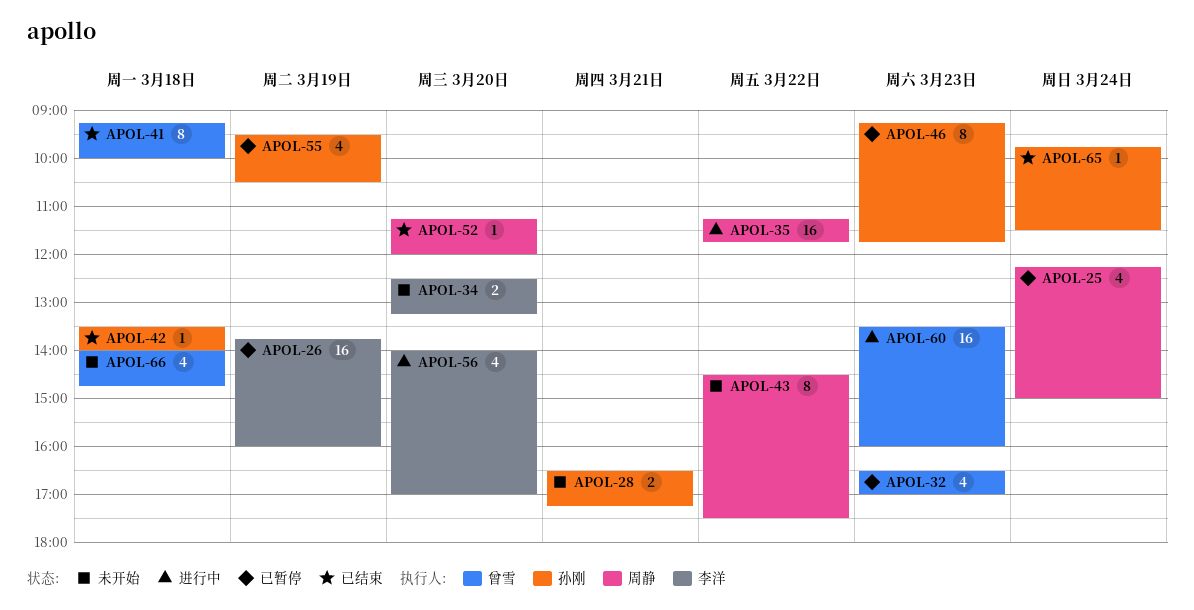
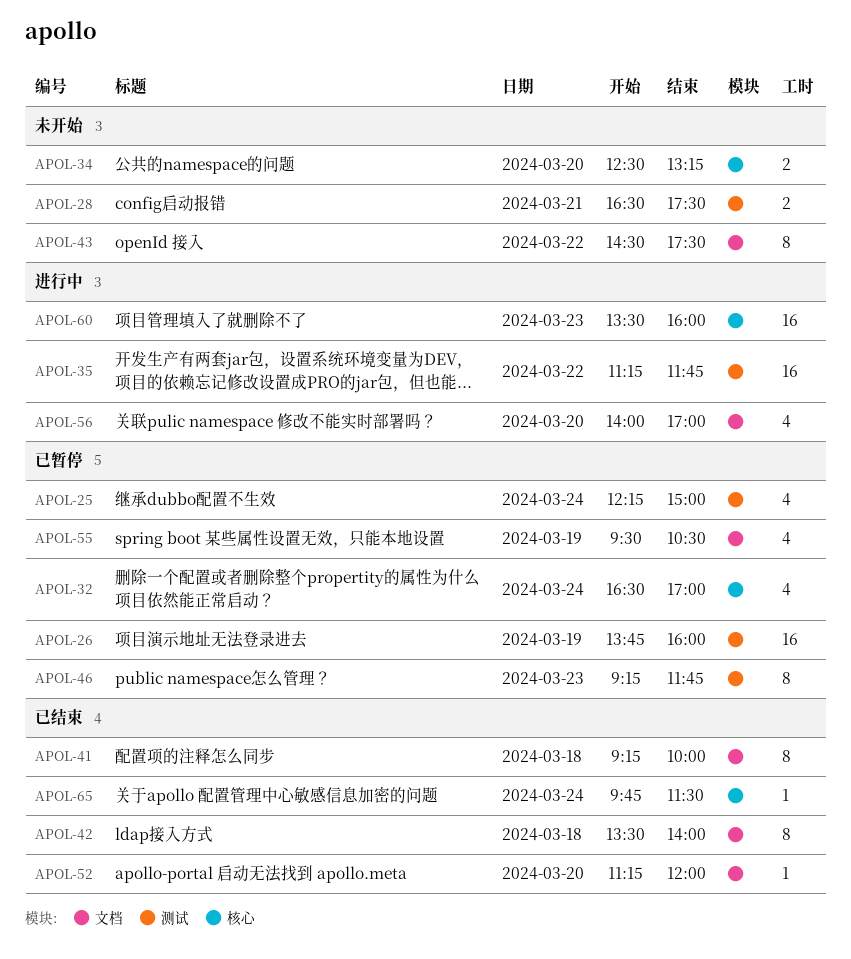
APOL-28, ends: 17:15 -> 17:30
APOL-32, day: Mar 23 -> Mar 24
APOL-42, estimate: 1 -> 8
APOL-66: present -> none

